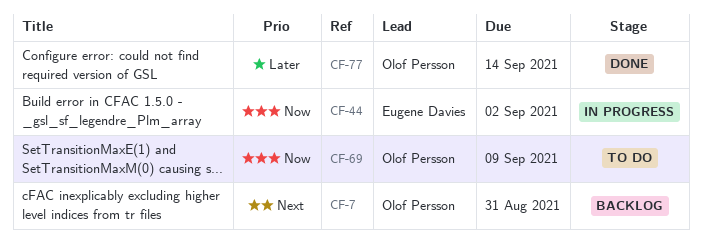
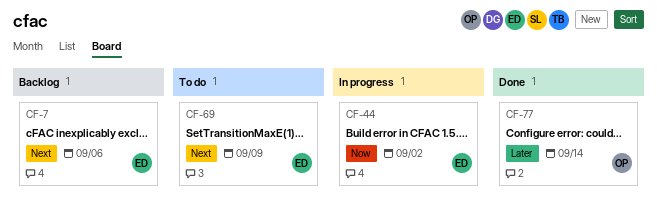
CF-7, owner: Olof Persson -> Eugene Davies
CF-7, due: Aug 31 -> Sep 6
CF-69, owner: Olof Persson -> Eugene Davies
CF-69, priority: Now -> Next

